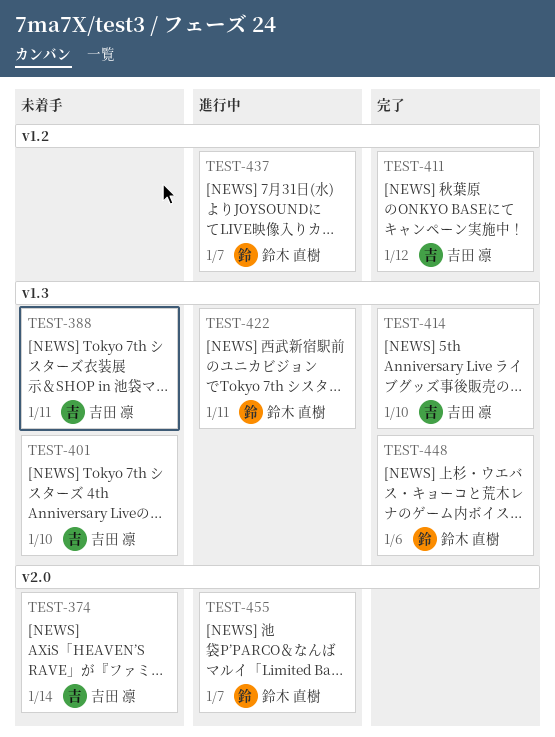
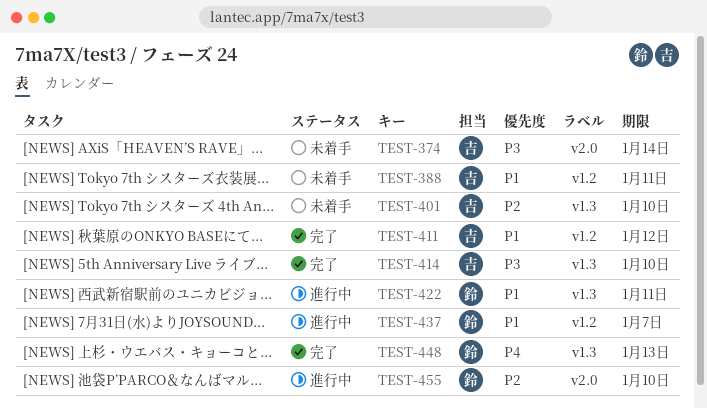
TEST-388, label: v1.3 -> v1.2
TEST-448, due: Jan 6 -> Jan 13
TEST-455, due: Jan 7 -> Jan 10

